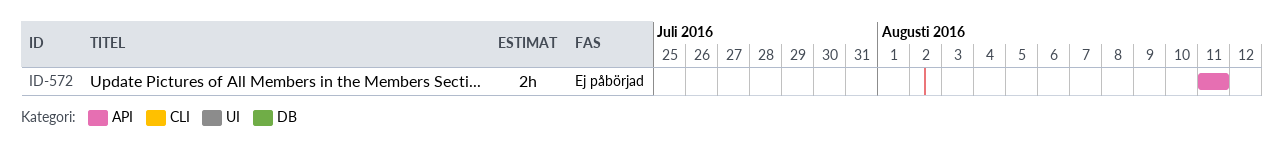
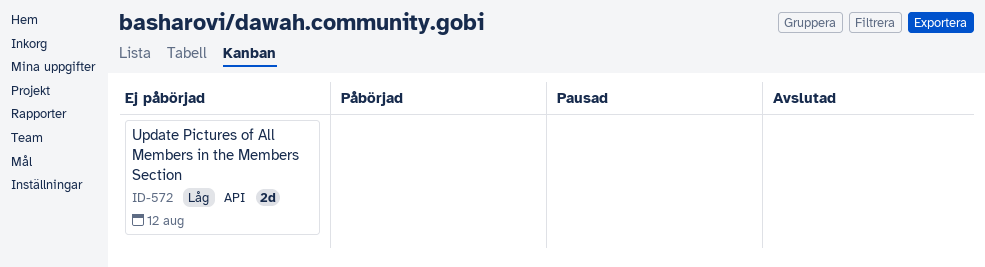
ID-572, estimate: 2h -> 2d
ID-572, due: Aug 11 -> Aug 12

